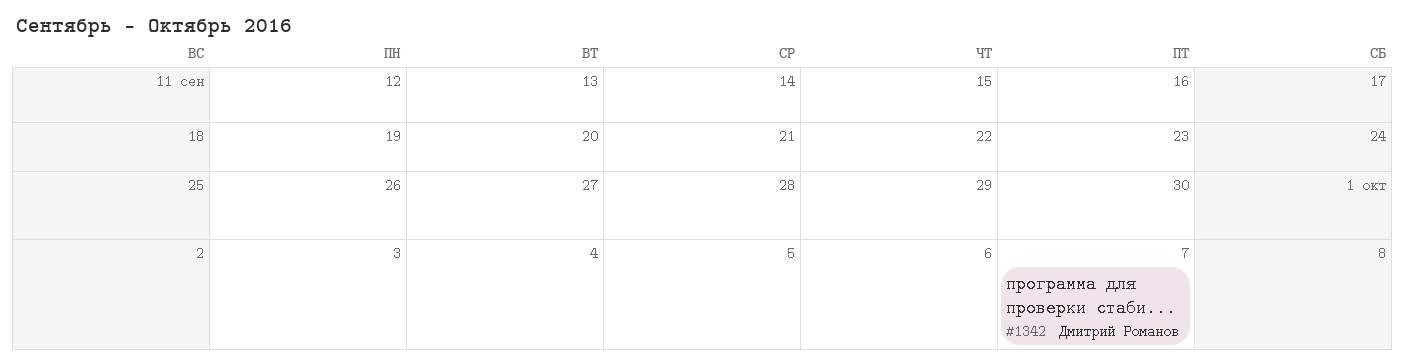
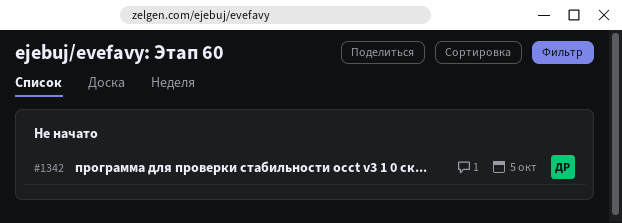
#1342, due: Oct 7 -> Oct 5

